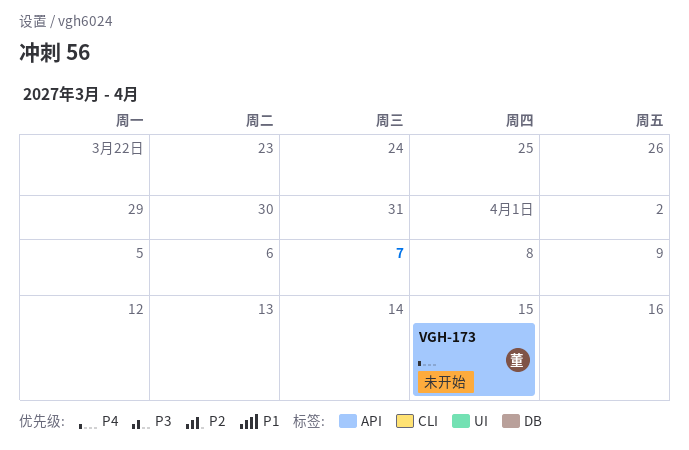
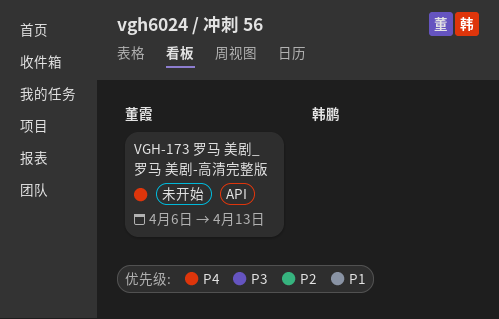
VGH-173, due: Apr 15 -> Apr 13

